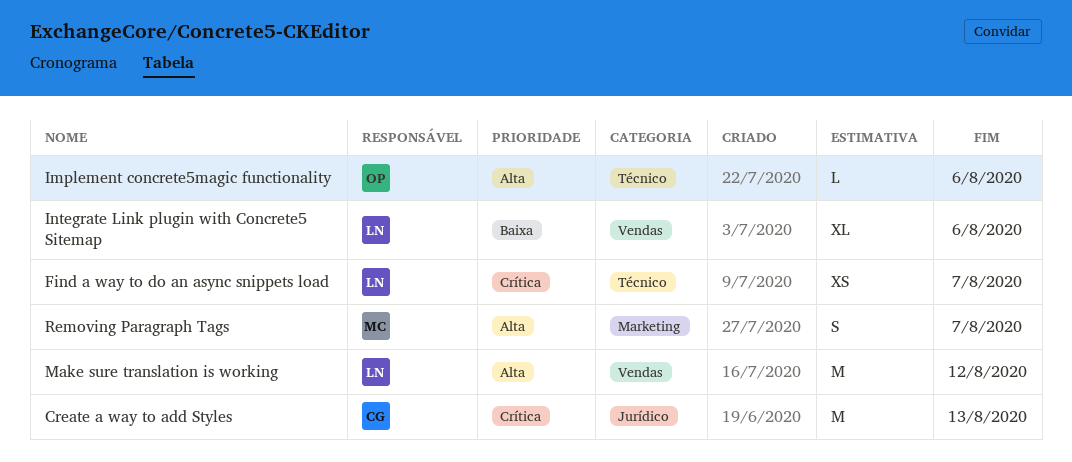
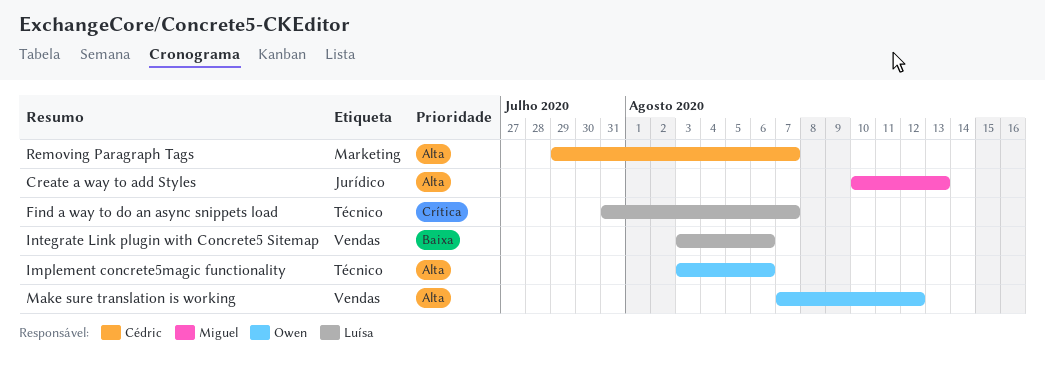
Create a way to add Styles, owner: Cédric -> Miguel
Create a way to add Styles, priority: Crítica -> Alta
Make sure translation is working, owner: Luísa -> Owen
Removing Paragraph Tags, owner: Miguel -> Cédric

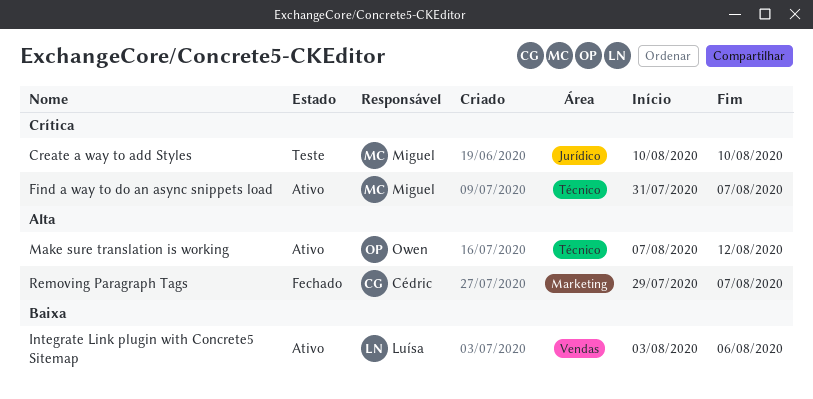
Create a way to add Styles, priority: Alta -> Crítica
Create a way to add Styles, due: Aug 13 -> Aug 10
Find a way to do an async snippets load, owner: Luísa -> Miguel
Implement concrete5magic functionality: present -> none
Make sure translation is working, label: Vendas -> Técnico

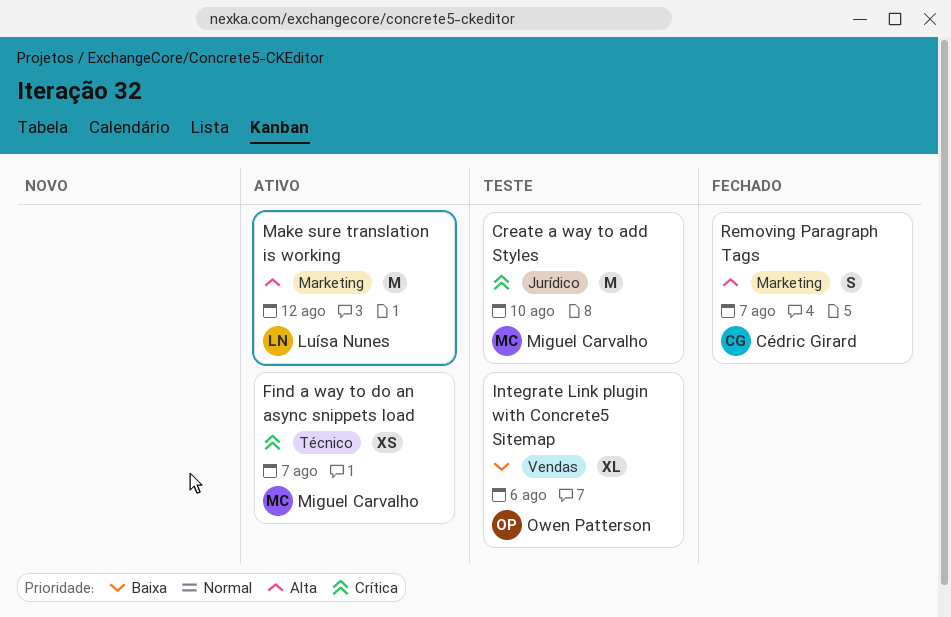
Integrate Link plugin with Concrete5 Sitemap, status: Ativo -> Teste
Integrate Link plugin with Concrete5 Sitemap, owner: Luísa Nunes -> Owen Patterson
Make sure translation is working, owner: Owen Patterson -> Luísa Nunes
Make sure translation is working, label: Técnico -> Marketing

